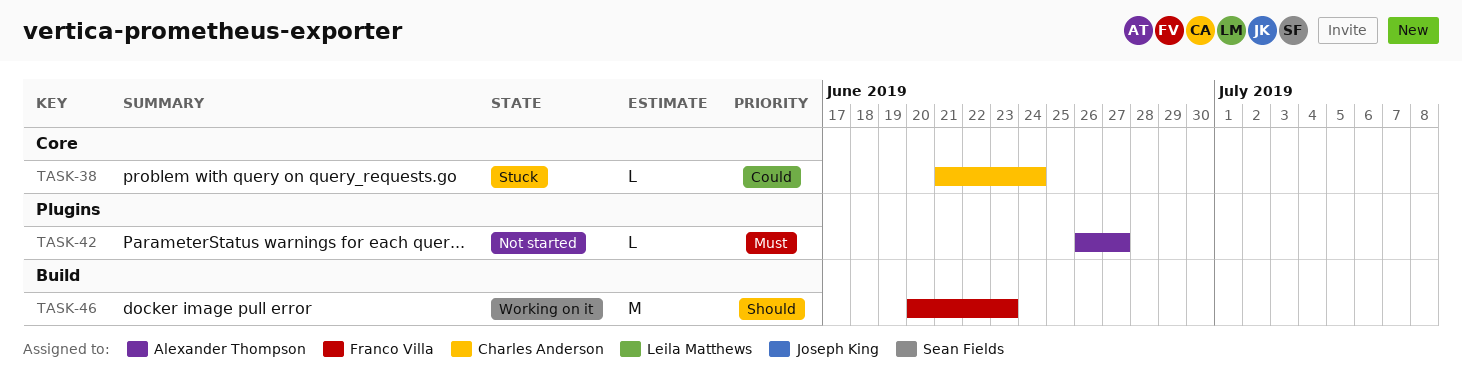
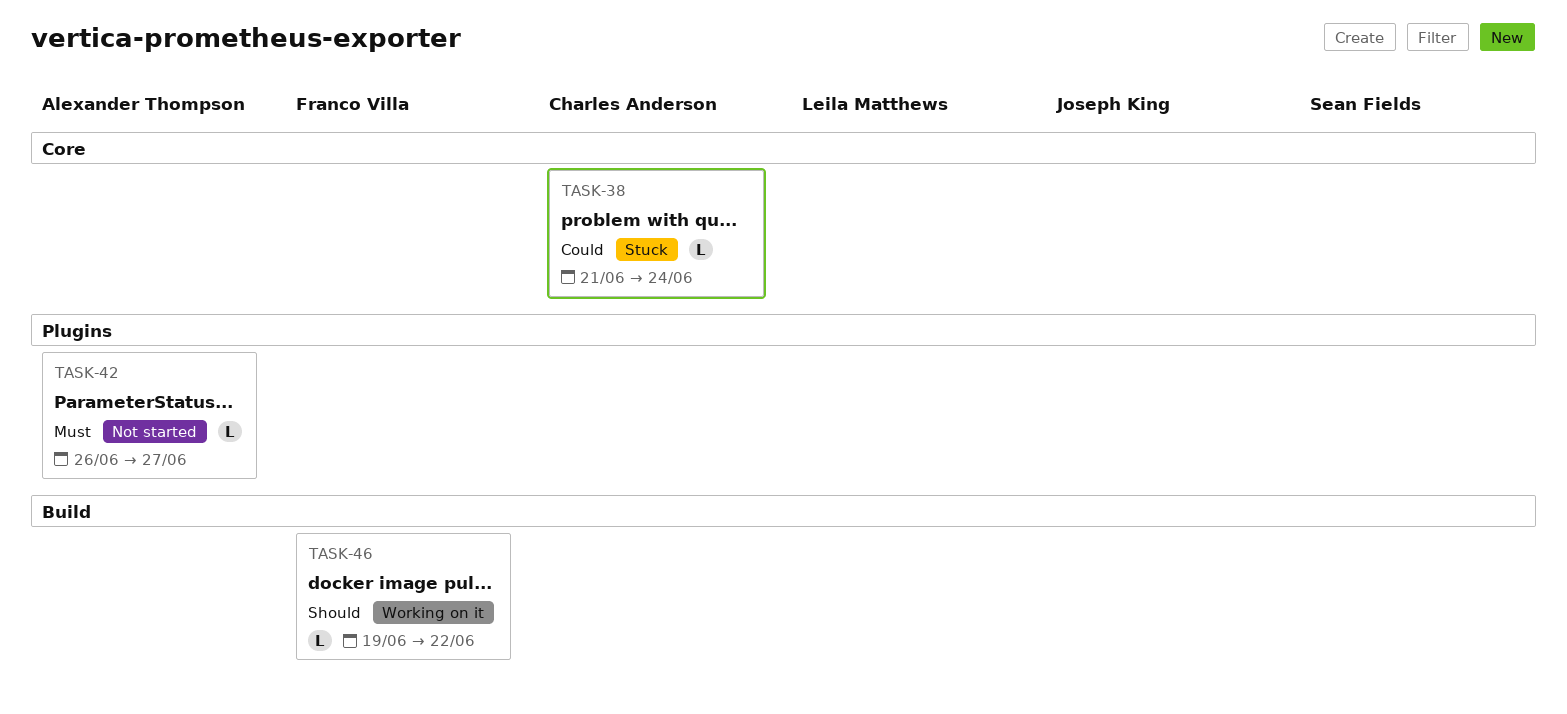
TASK-46, estimate: M -> L
TASK-46, start: Jun 20 -> Jun 19
TASK-46, due: Jun 23 -> Jun 22

